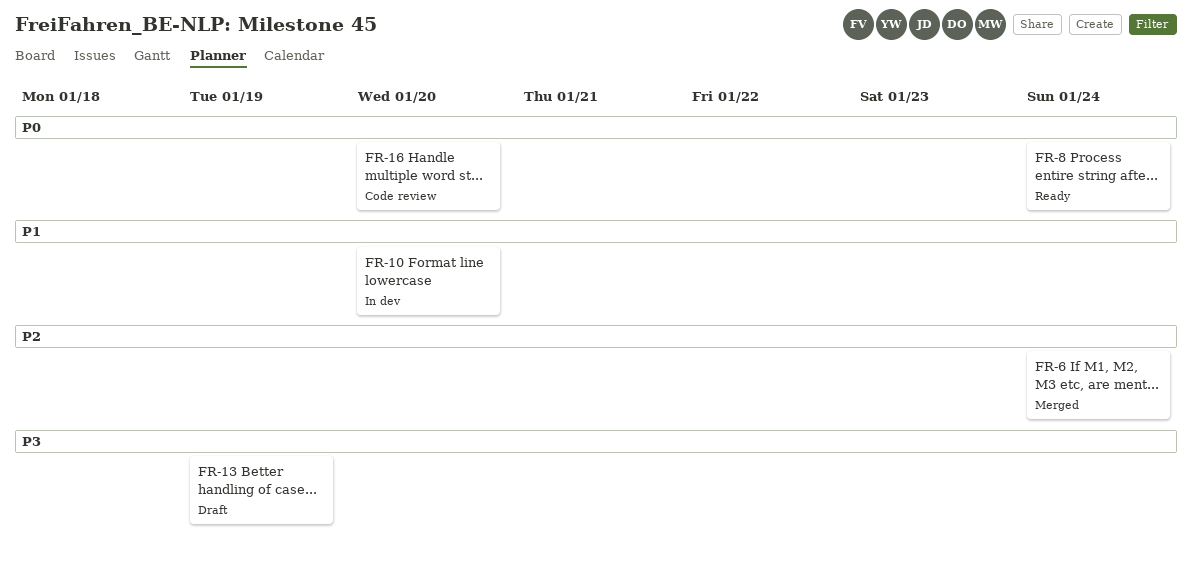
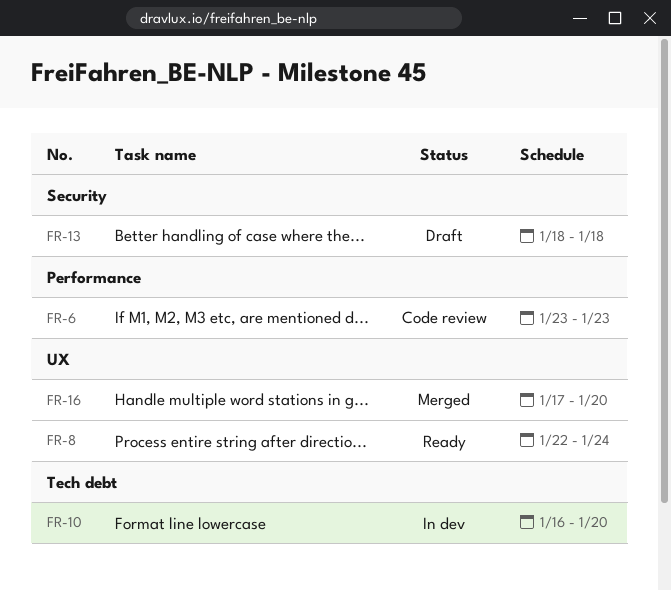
FR-6, status: Merged -> Code review
FR-6, due: Jan 24 -> Jan 23
FR-13, due: Jan 19 -> Jan 18
FR-16, status: Code review -> Merged

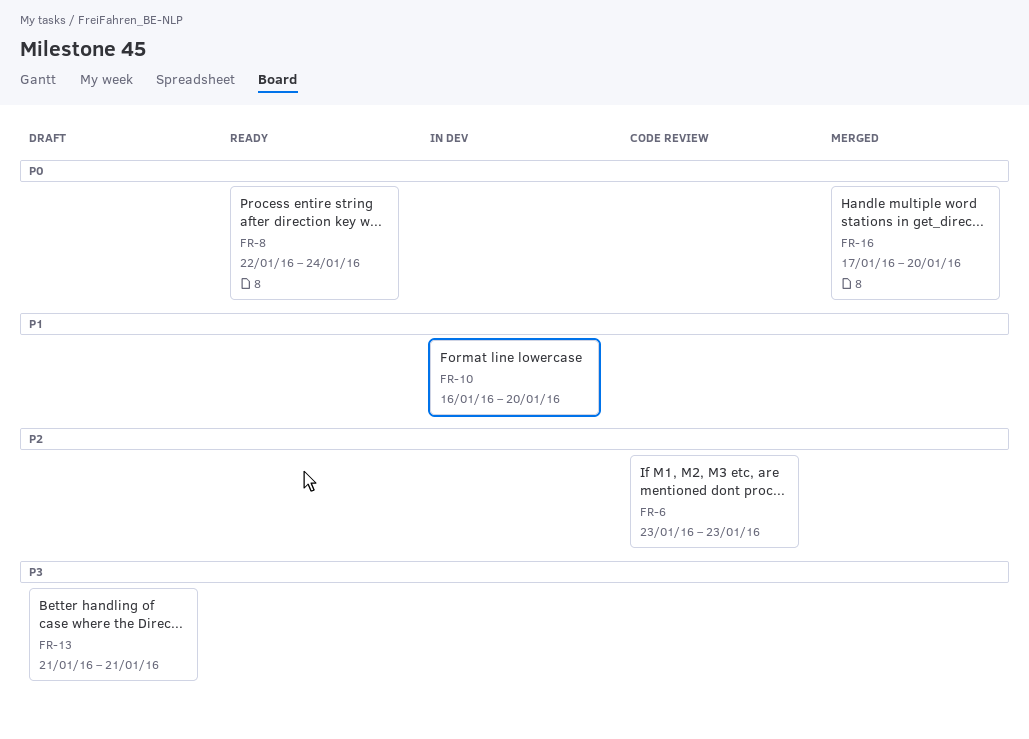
FR-13, start: Jan 18 -> Jan 21
FR-13, due: Jan 18 -> Jan 21

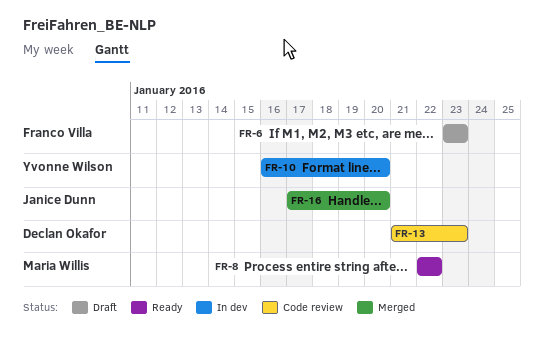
FR-6, status: Code review -> Draft
FR-8, due: Jan 24 -> Jan 22
FR-13, status: Draft -> Code review
FR-13, due: Jan 21 -> Jan 23

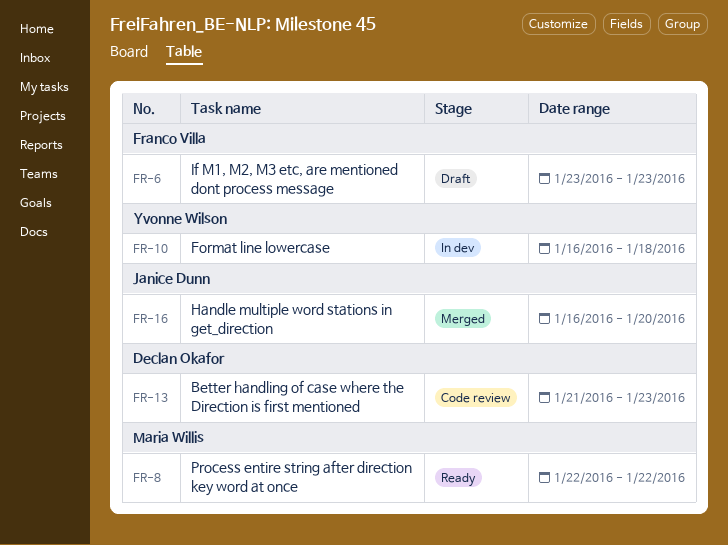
FR-10, due: Jan 20 -> Jan 18
FR-16, start: Jan 17 -> Jan 16

